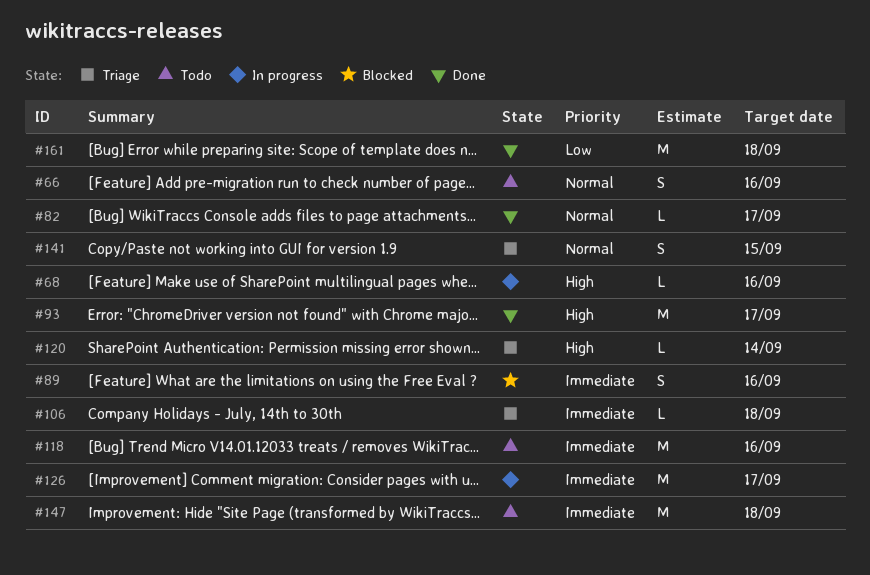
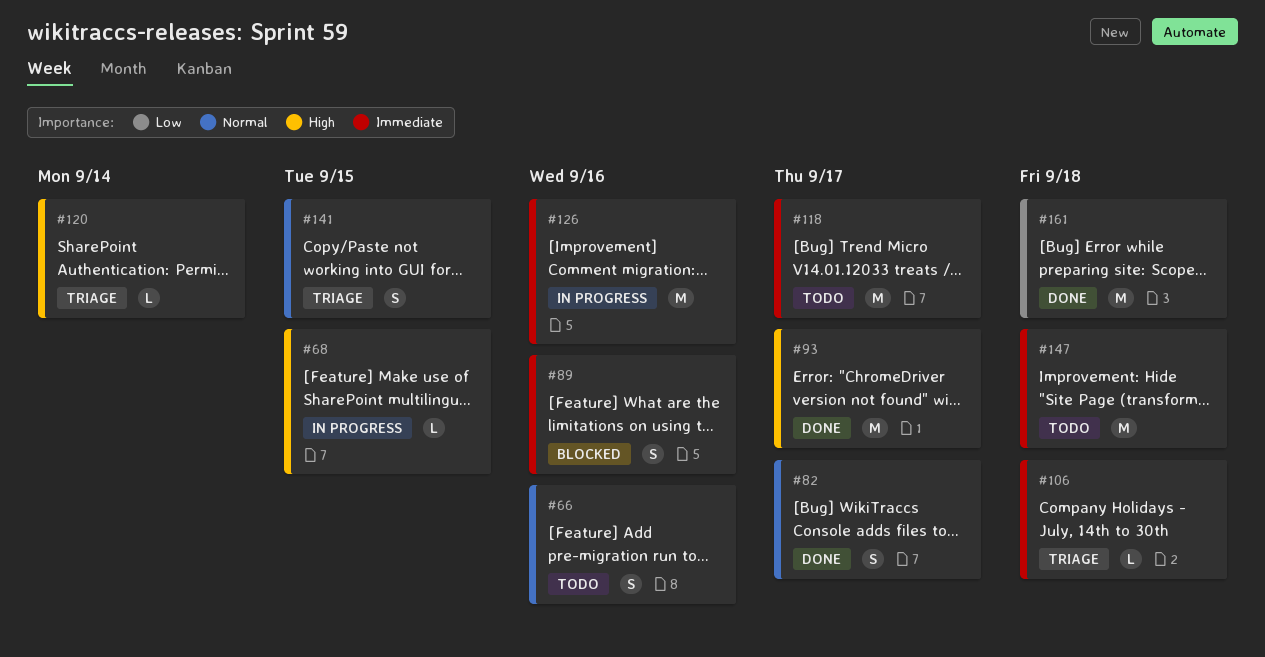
#68, due: Sep 16 -> Sep 15
#82, estimate: L -> S
#118, due: Sep 16 -> Sep 17
#126, due: Sep 17 -> Sep 16

